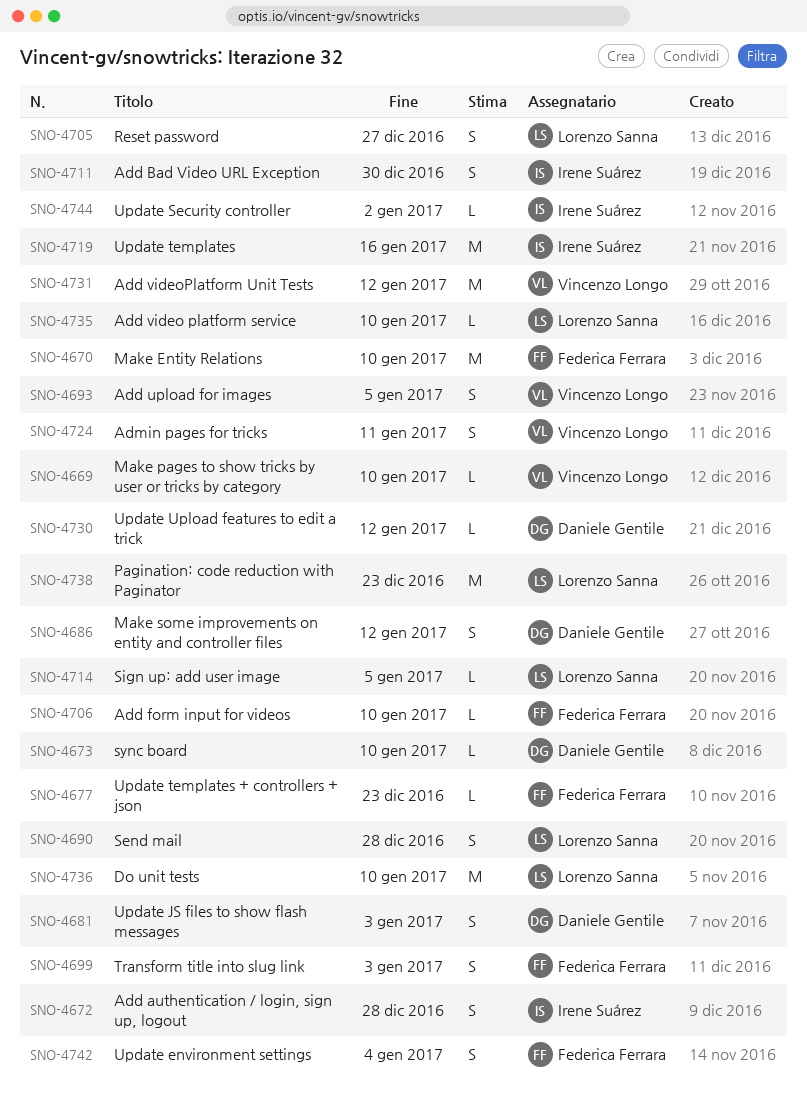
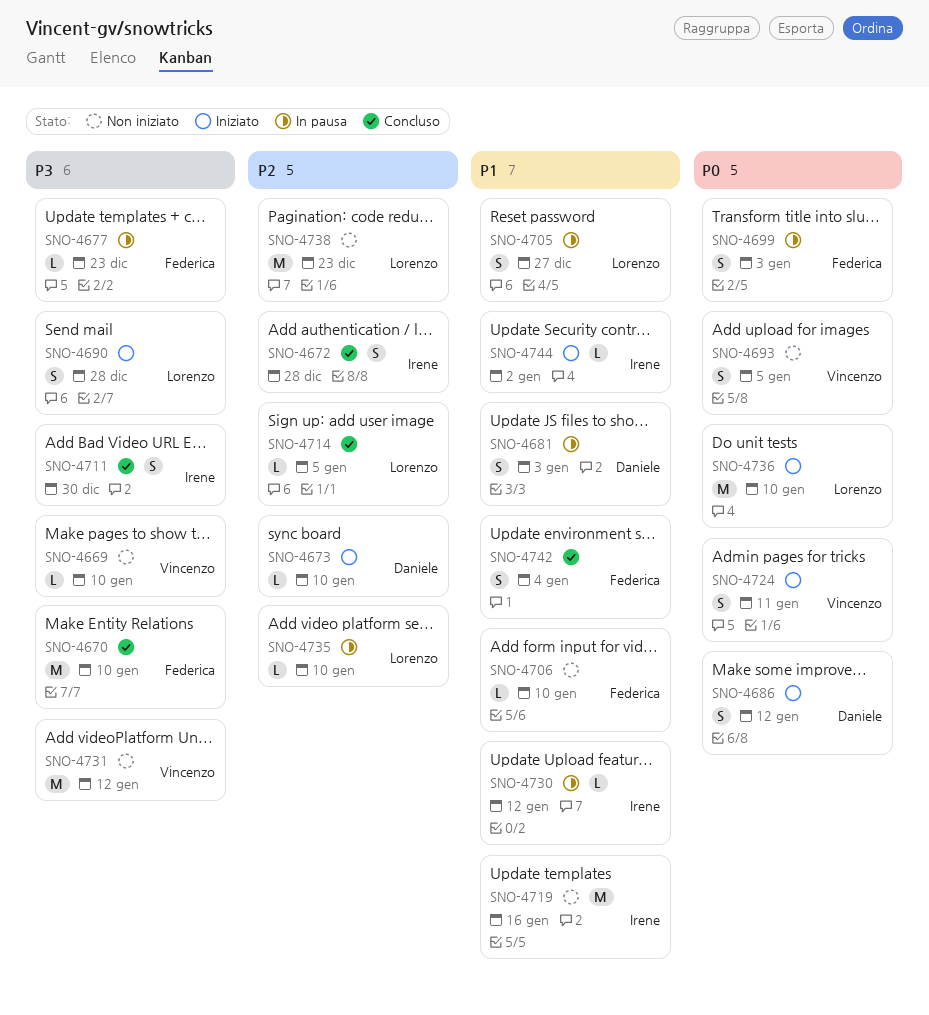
SNO-4730, owner: Daniele Gentile -> Irene Suárez

